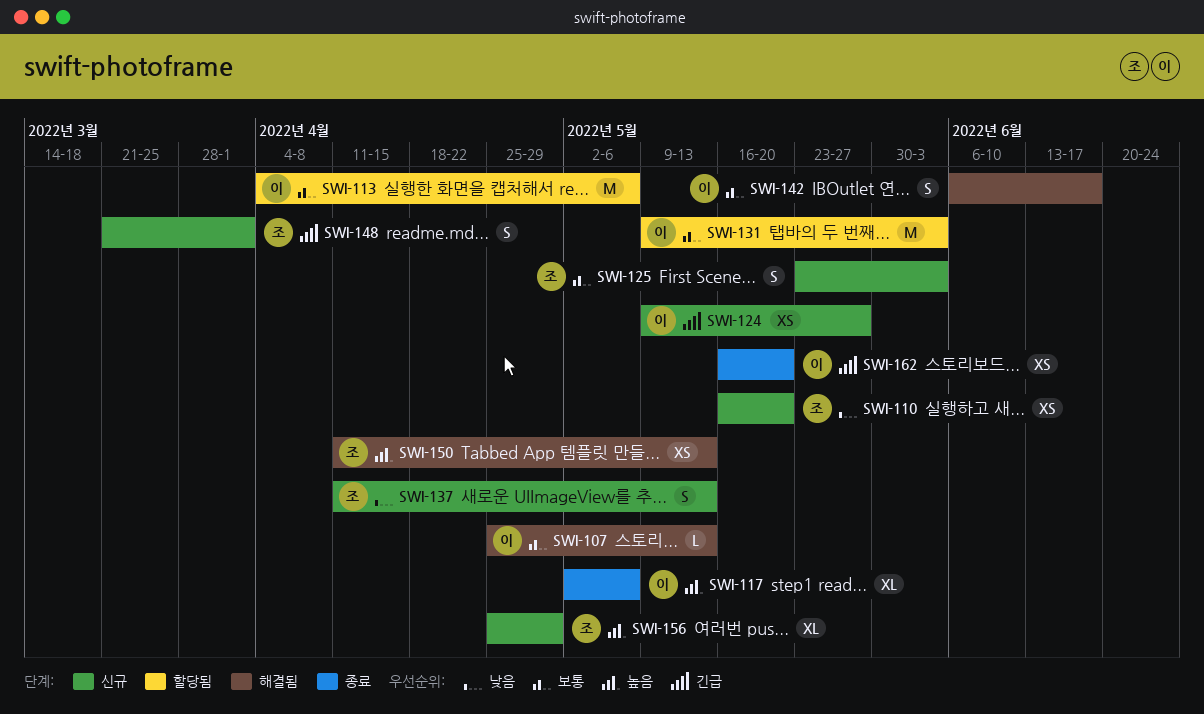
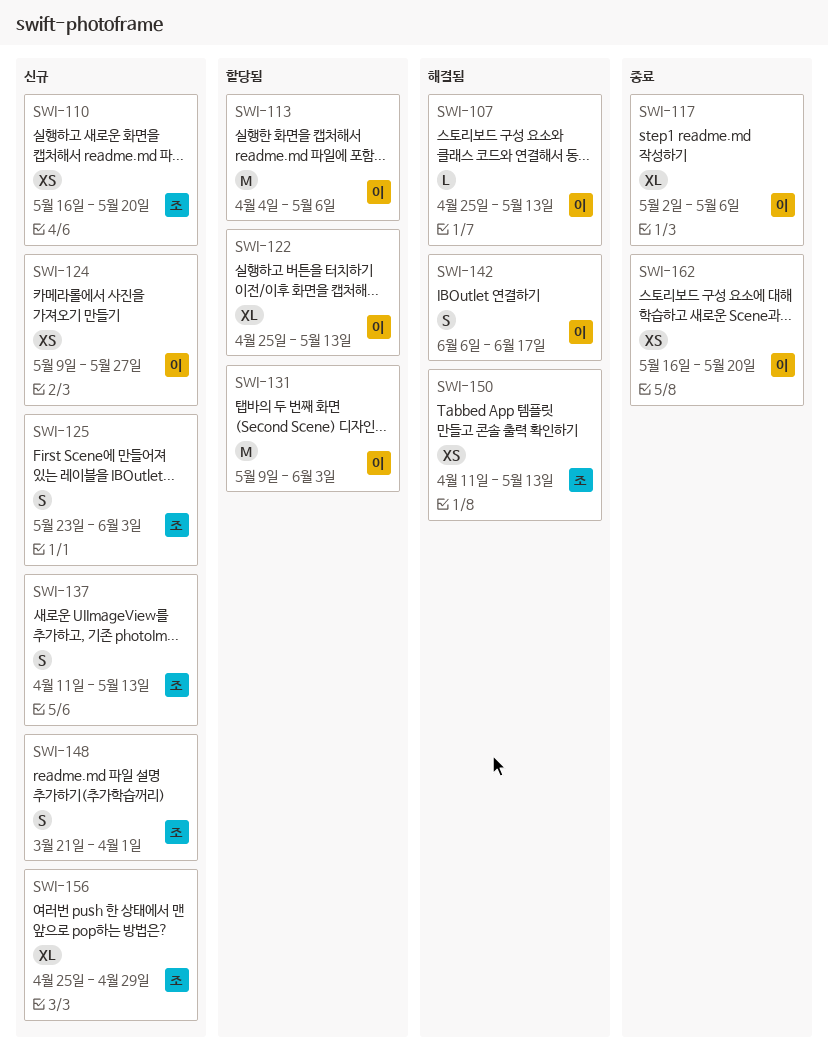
SWI-122: none -> present

